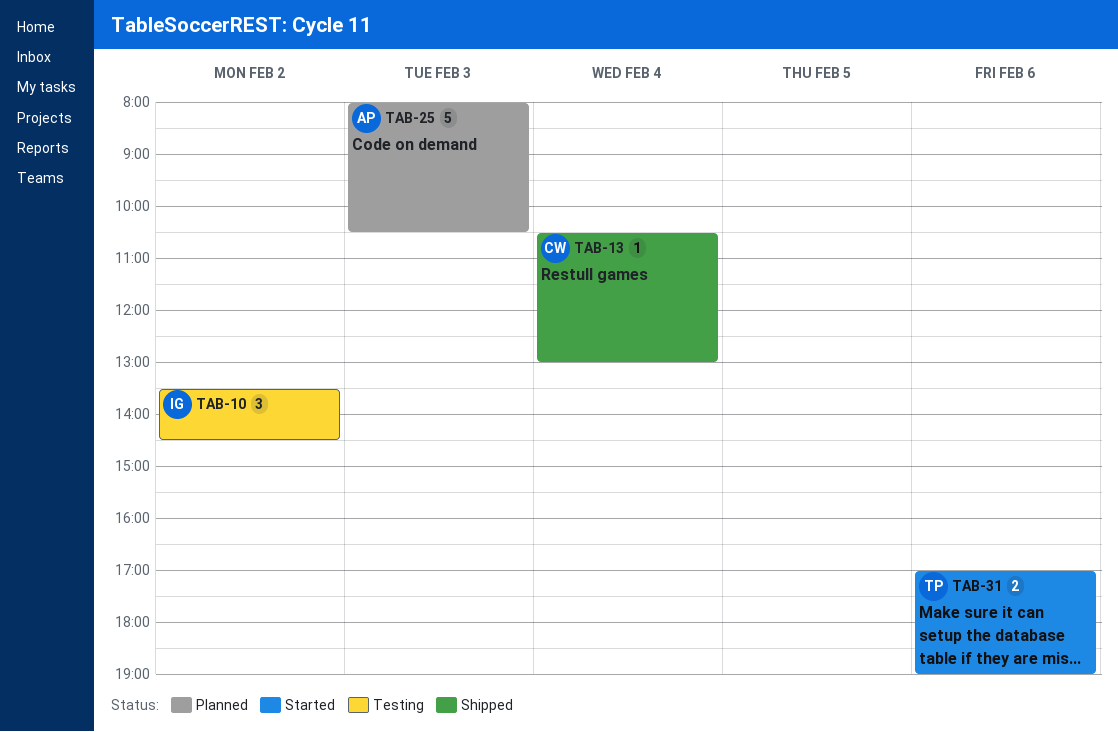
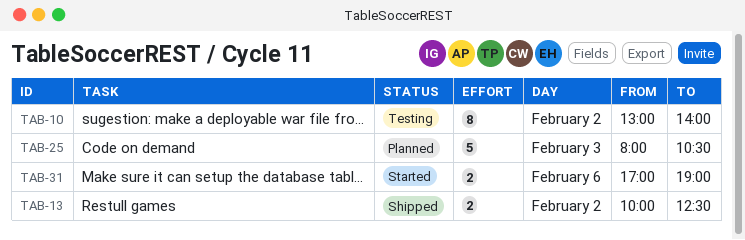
TAB-10, estimate: 3 -> 8
TAB-10, begins: 13:30 -> 13:00
TAB-10, ends: 14:30 -> 14:00
TAB-13, estimate: 1 -> 2
TAB-13, day: Feb 4 -> Feb 2
TAB-13, begins: 10:30 -> 10:00
TAB-13, ends: 13:00 -> 12:30

